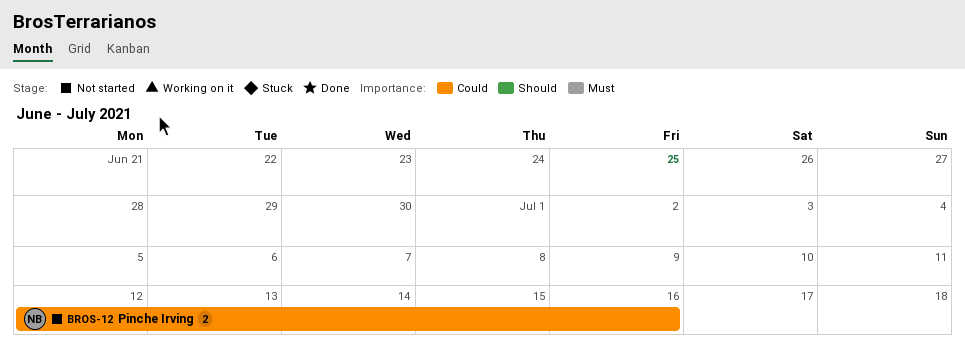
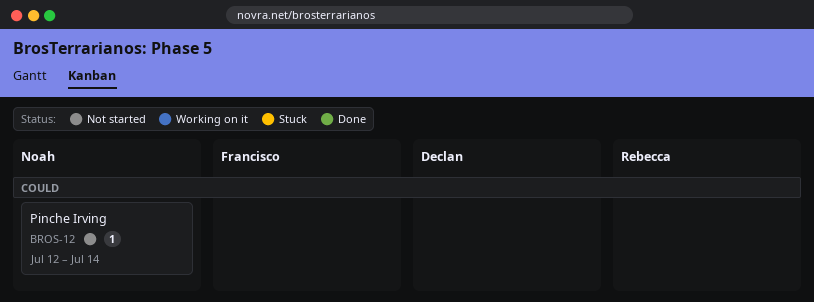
BROS-12, estimate: 2 -> 1
BROS-12, due: Jul 16 -> Jul 14

